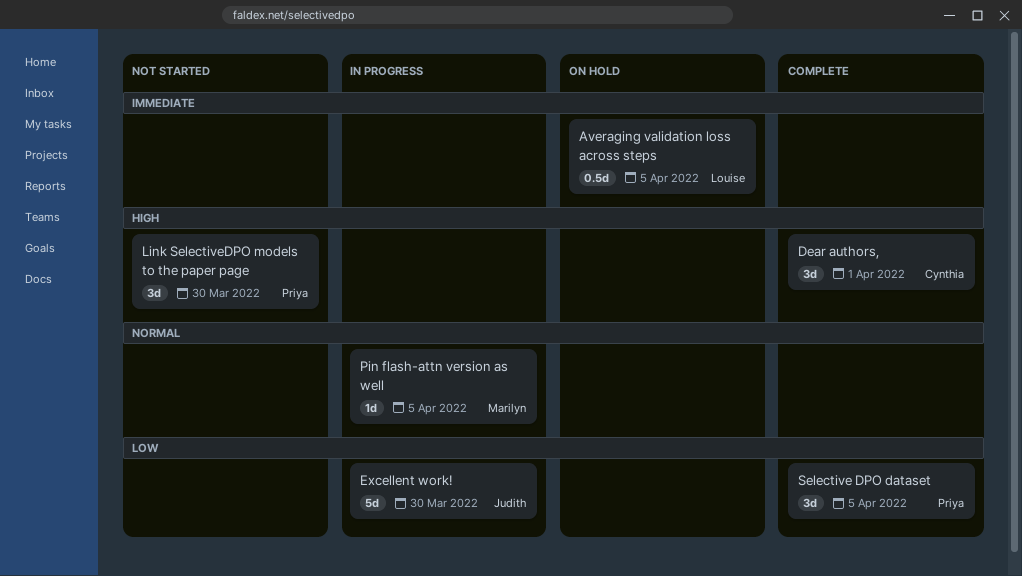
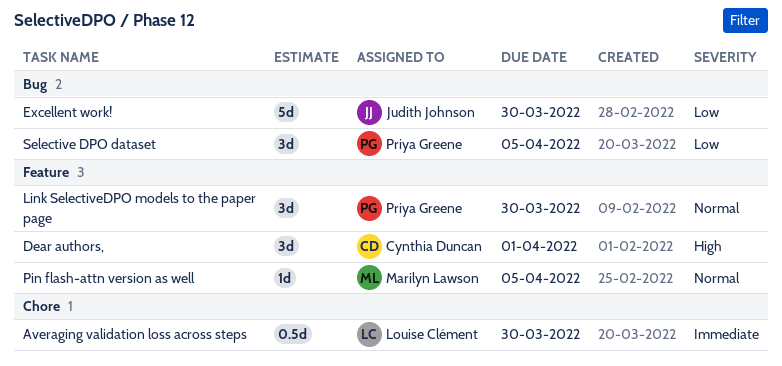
Averaging validation loss across steps, due: Apr 5 -> Mar 30
Link SelectiveDPO models to the paper page, priority: High -> Normal

